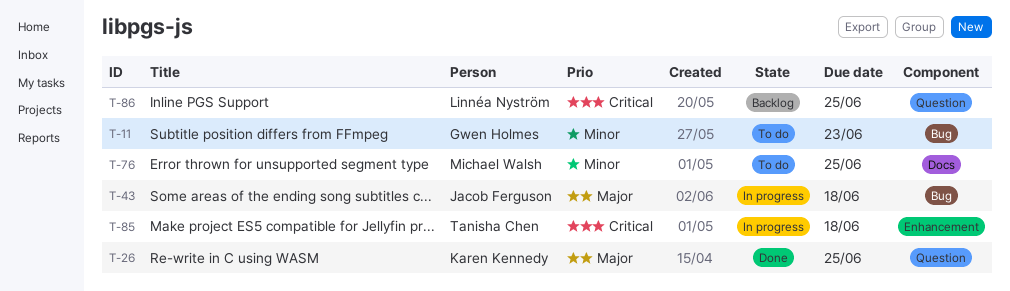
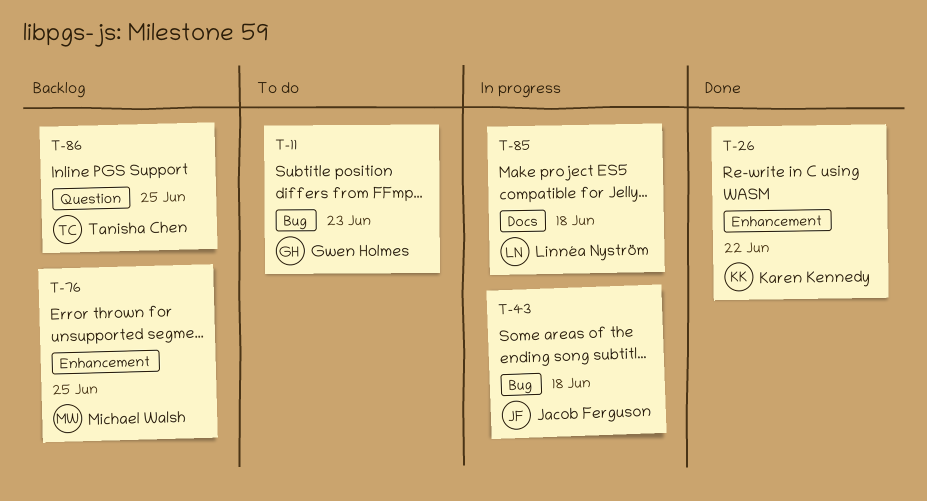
T-26, label: Question -> Enhancement
T-26, due: Jun 25 -> Jun 22
T-76, status: To do -> Backlog
T-76, label: Docs -> Enhancement
T-85, owner: Tanisha Chen -> Linnéa Nyström
T-85, label: Enhancement -> Docs
T-86, owner: Linnéa Nyström -> Tanisha Chen

